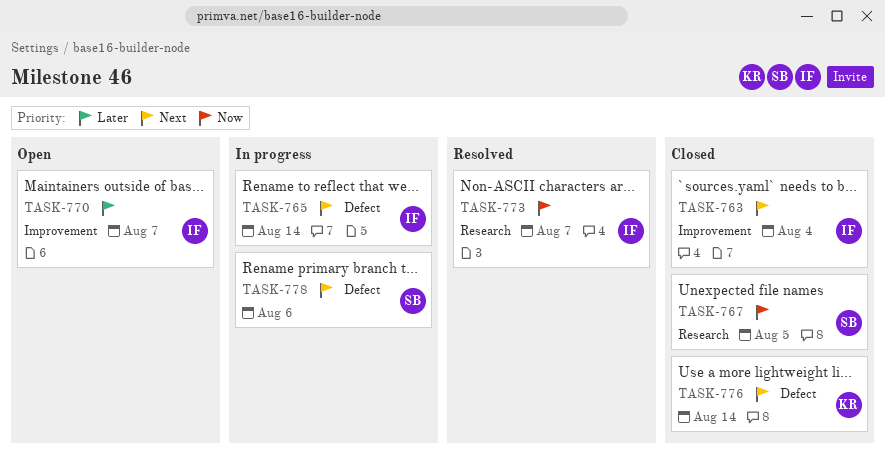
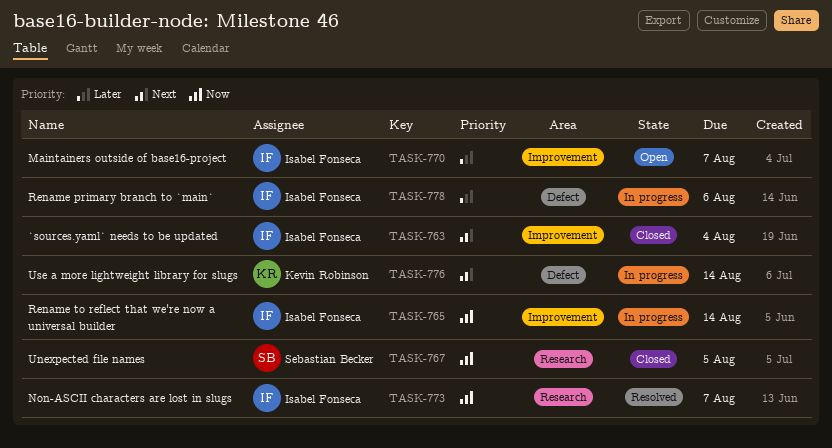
TASK-765, priority: Next -> Now
TASK-765, label: Defect -> Improvement
TASK-776, status: Closed -> In progress
TASK-778, owner: Sebastian Becker -> Isabel Fonseca
TASK-778, priority: Next -> Later

